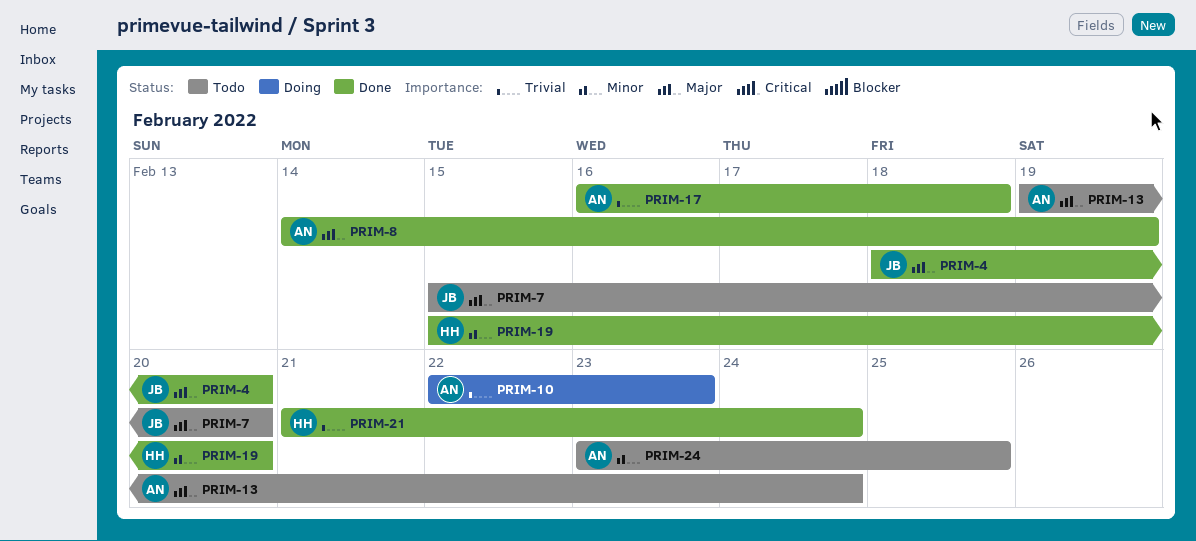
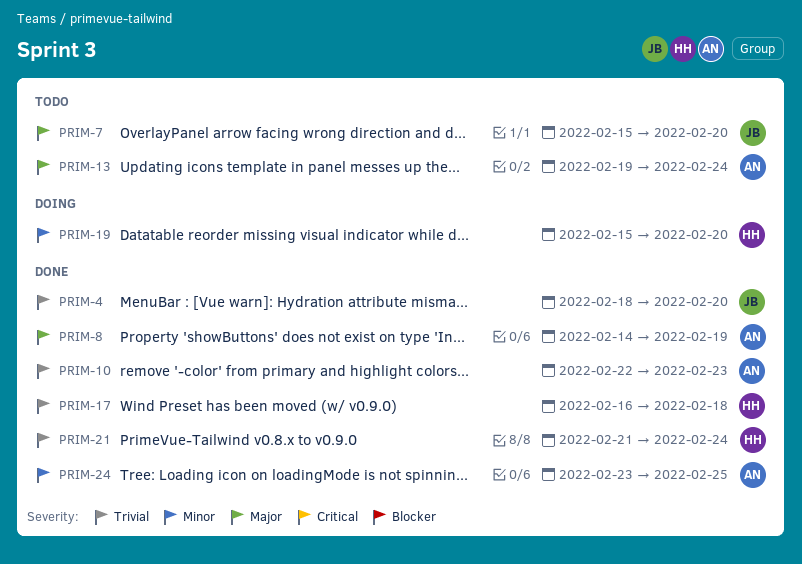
PRIM-4, priority: Major -> Trivial
PRIM-10, status: Doing -> Done
PRIM-17, owner: AN -> HH
PRIM-19, status: Done -> Doing
PRIM-24, status: Todo -> Done

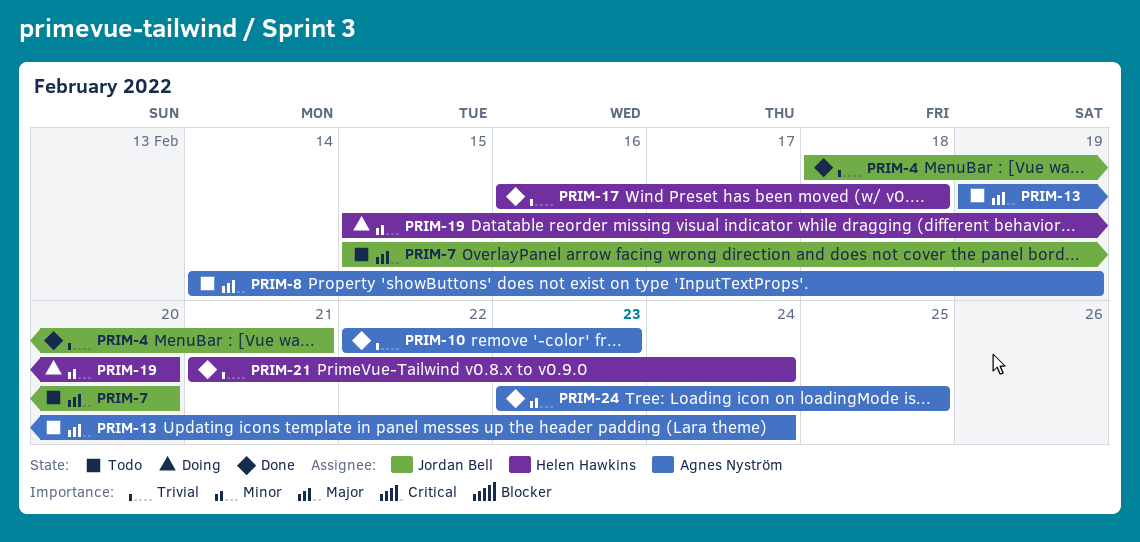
PRIM-4, due: Feb 20 -> Feb 21
PRIM-8, status: Done -> Todo

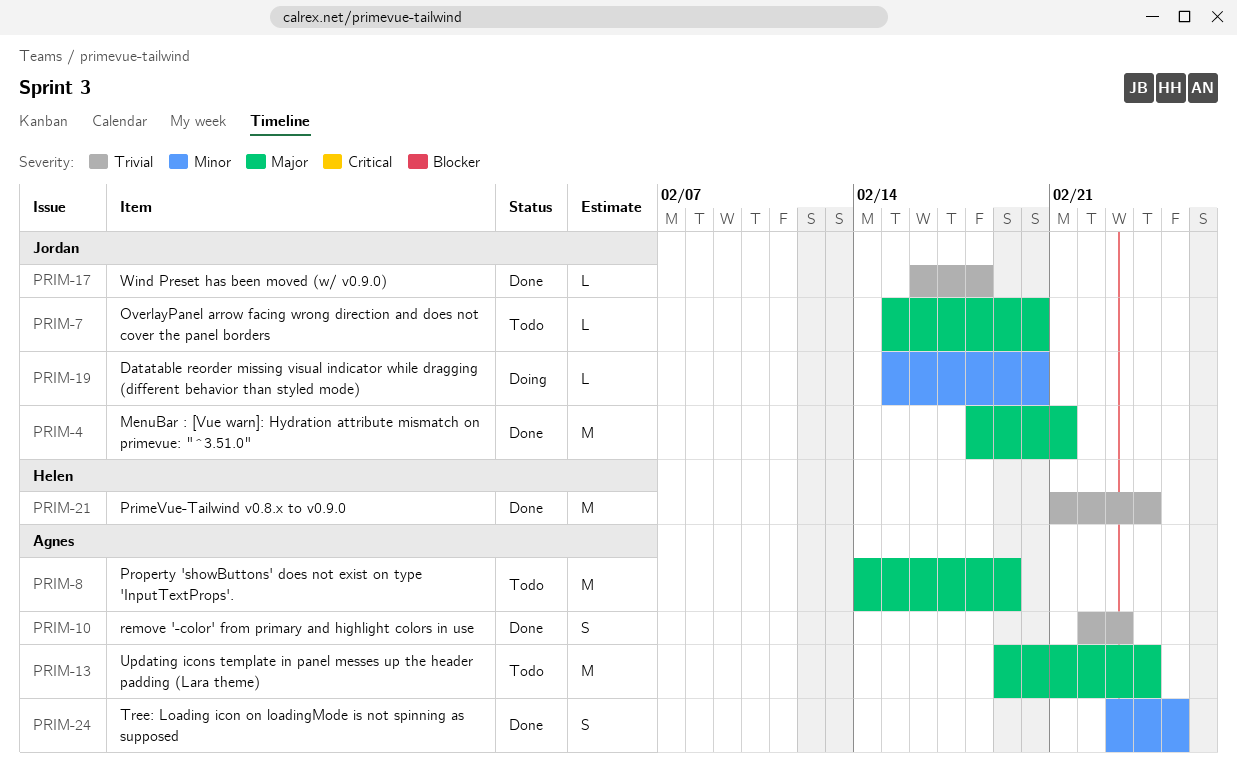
PRIM-4, priority: Trivial -> Major
PRIM-17, owner: Helen Hawkins -> Jordan Bell
PRIM-19, owner: Helen Hawkins -> Jordan Bell

